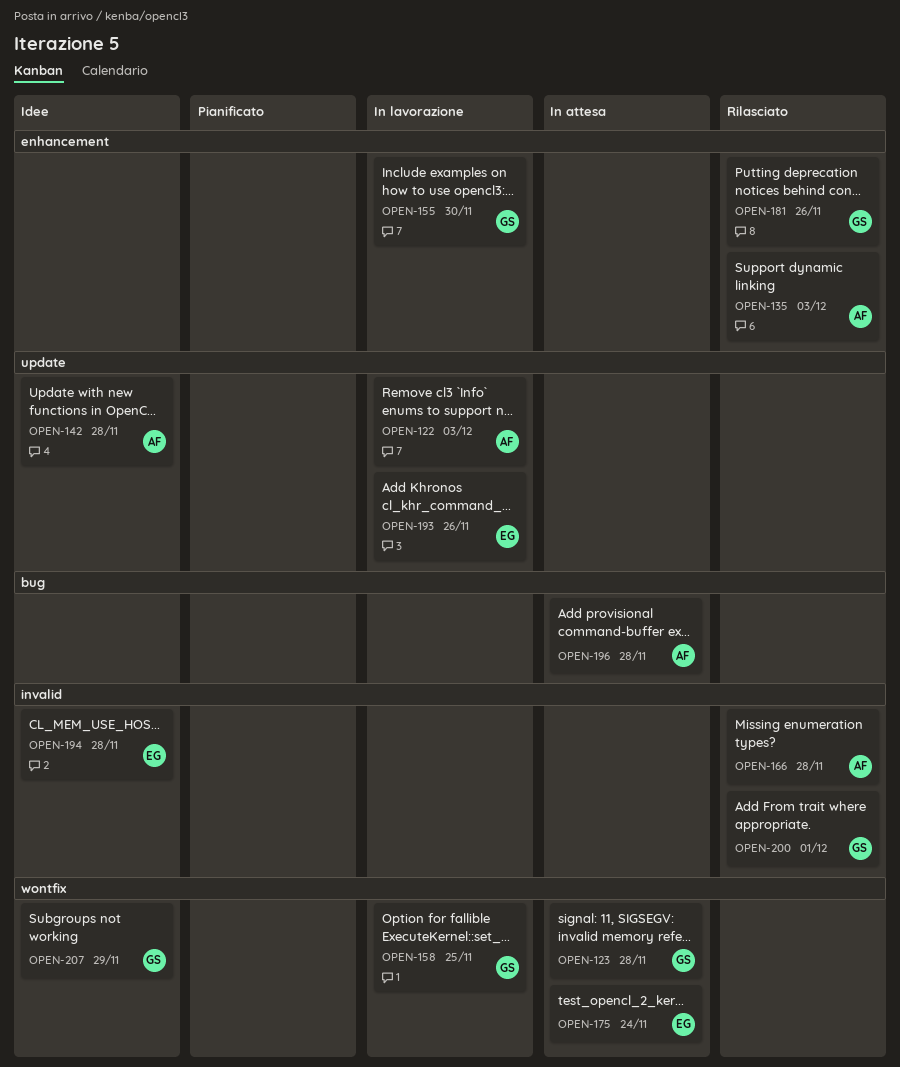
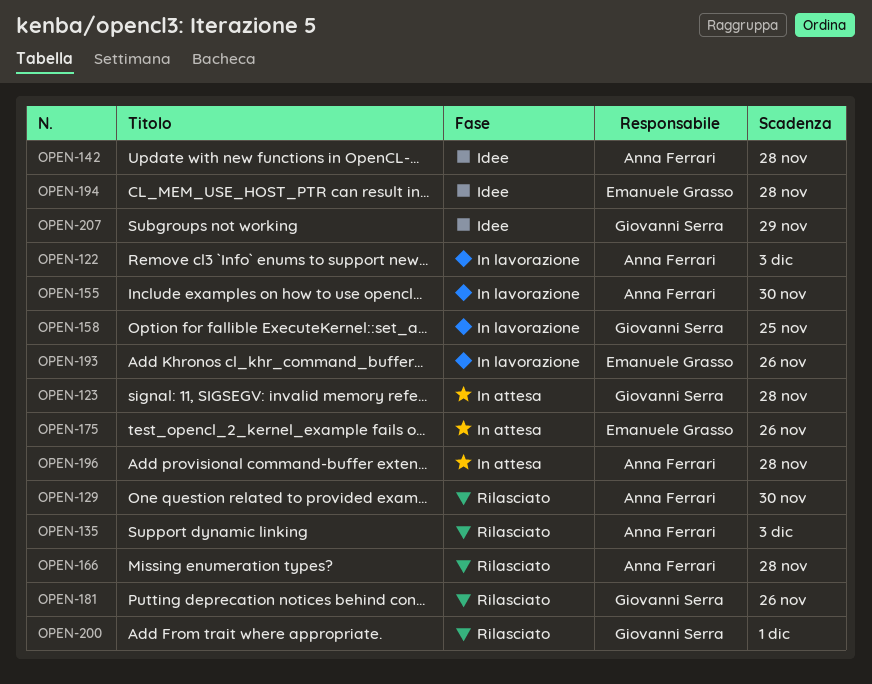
OPEN-129: none -> present
OPEN-155, owner: Giovanni Serra -> Anna Ferrari
OPEN-175, due: Nov 24 -> Nov 26

